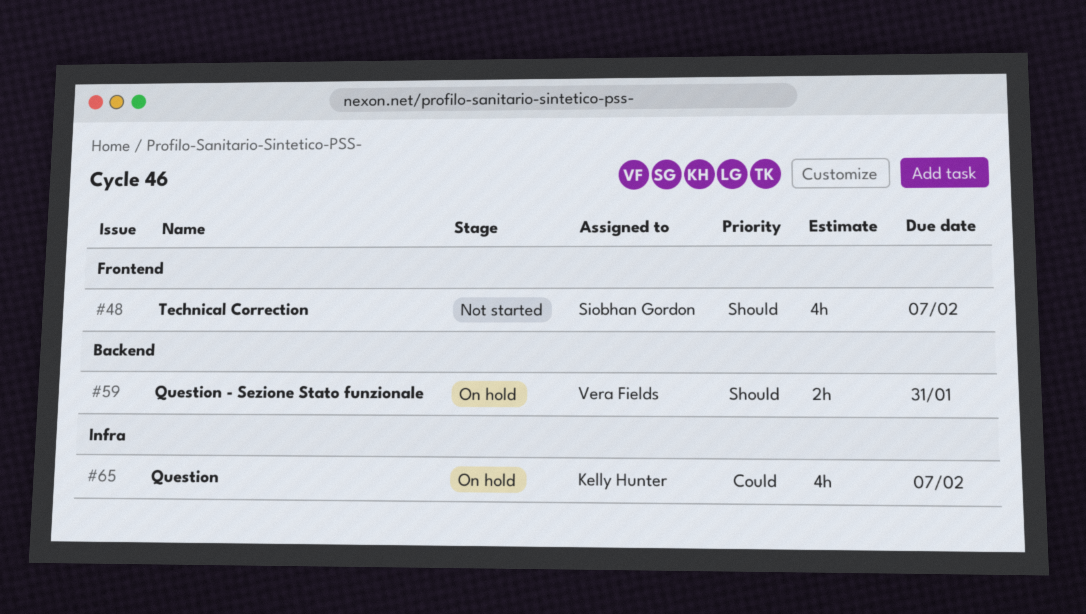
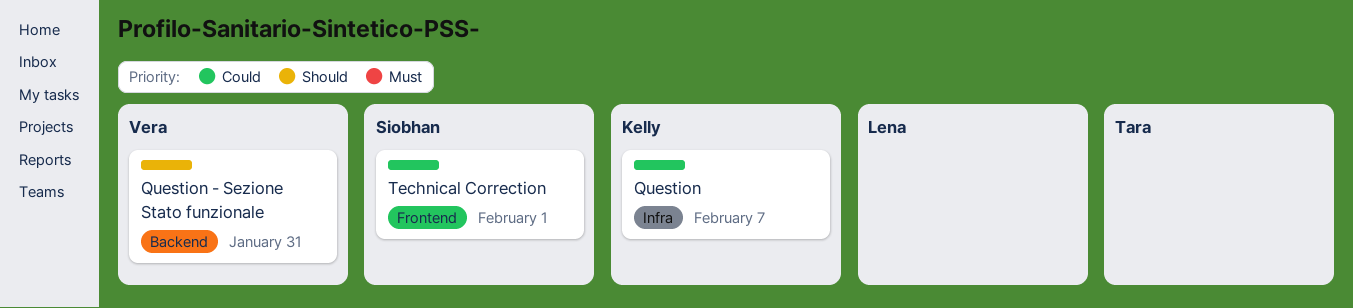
Technical Correction, priority: Should -> Could
Technical Correction, due: Feb 7 -> Feb 1

